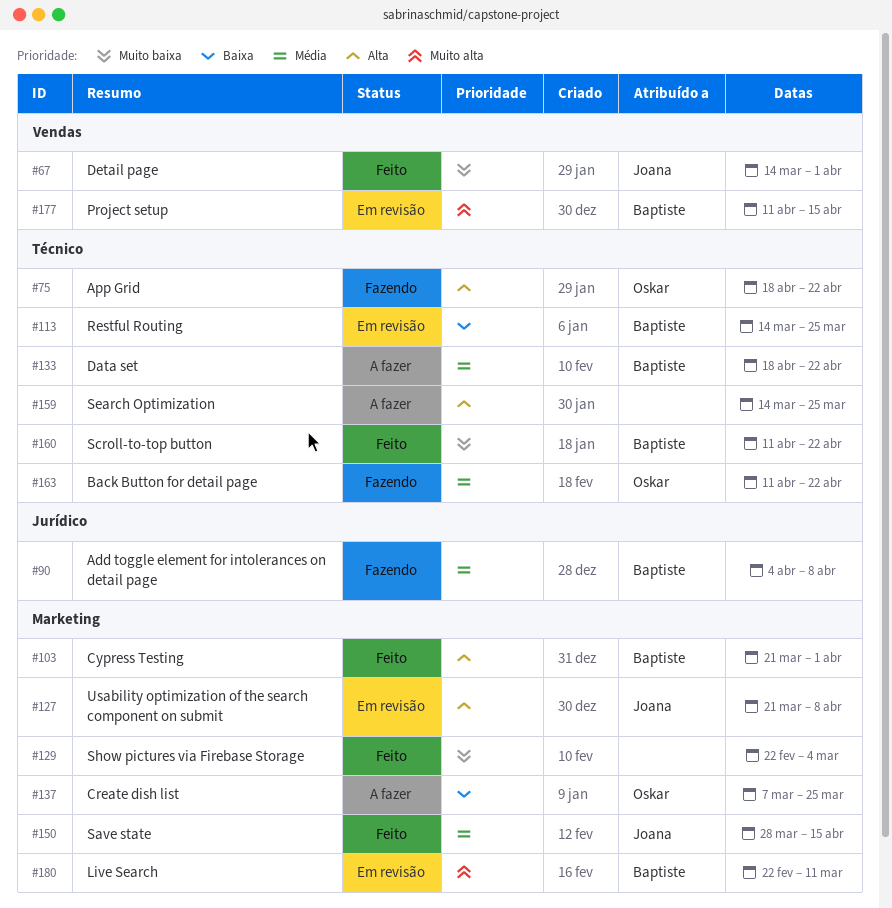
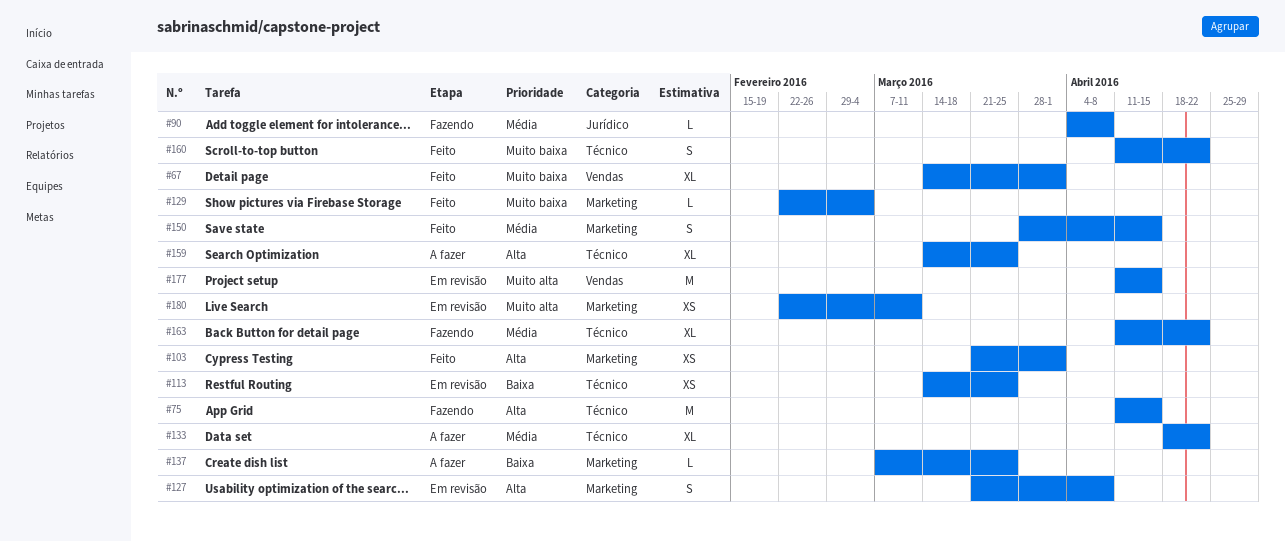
#75, start: Apr 18 -> Apr 11
#75, due: Apr 22 -> Apr 15

